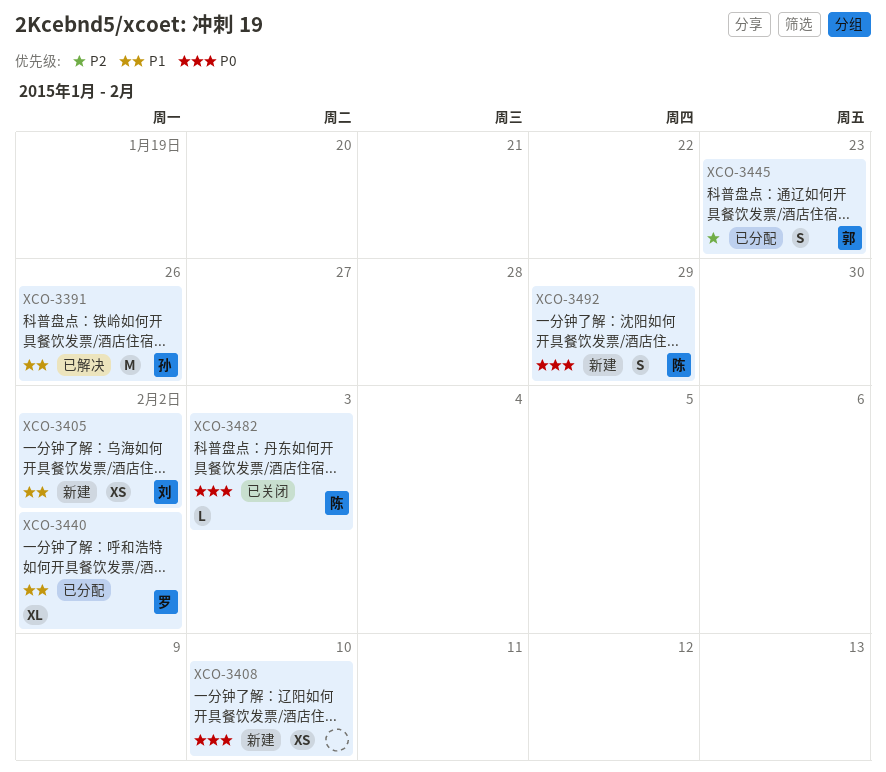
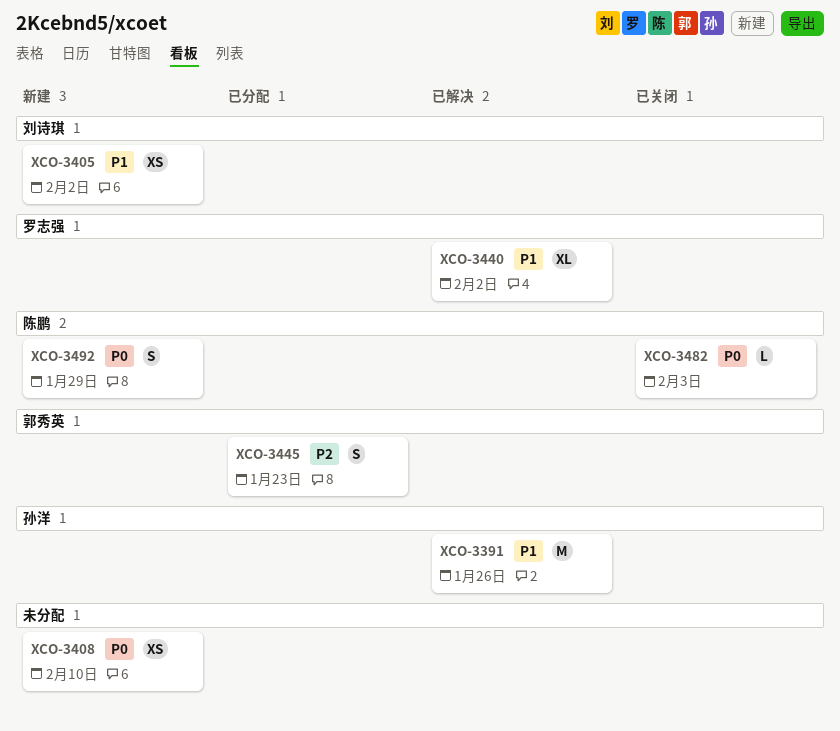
XCO-3440, status: 已分配 -> 已解决

